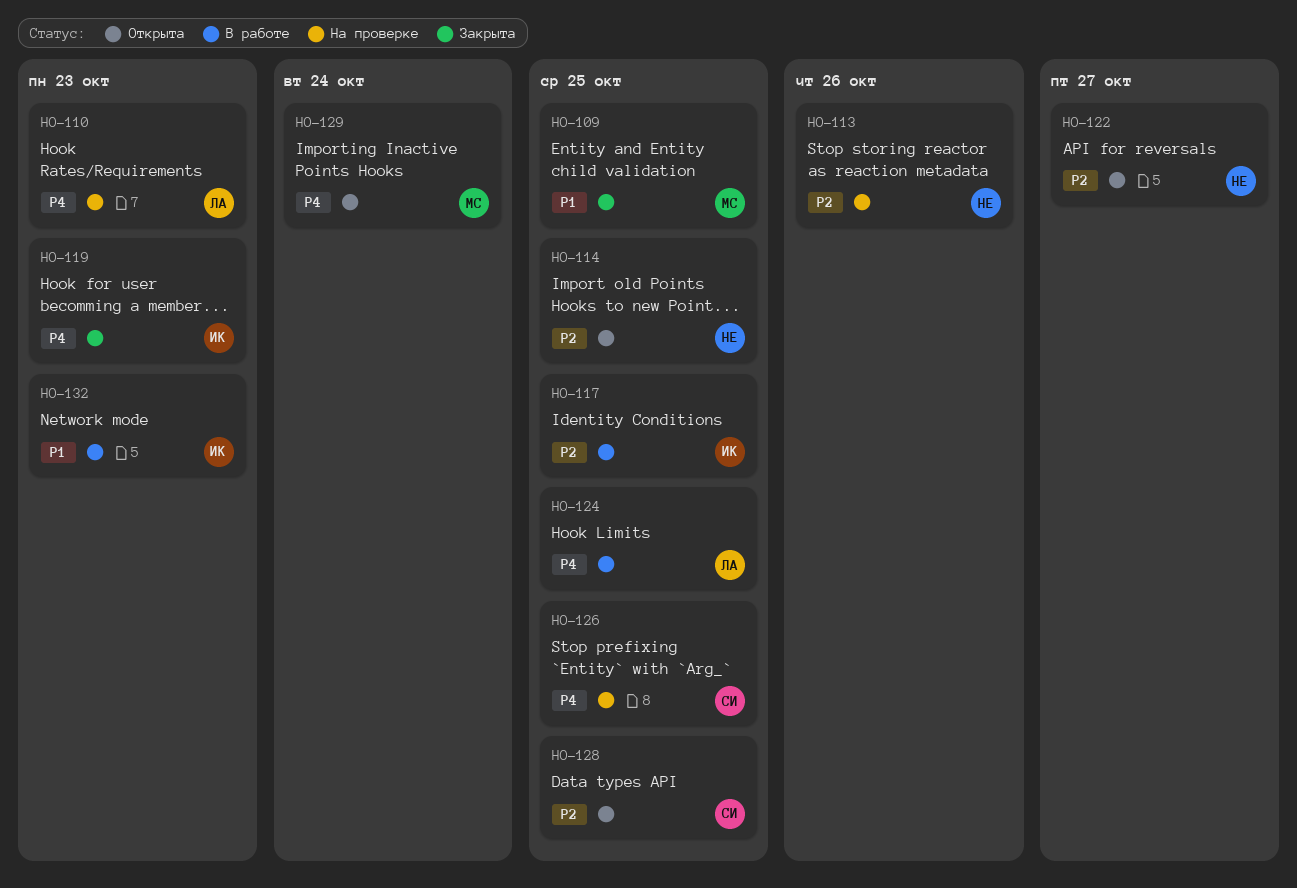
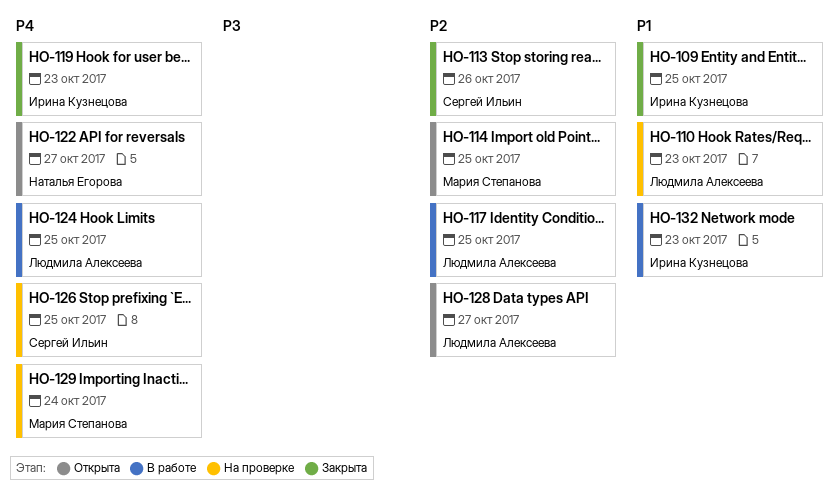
HO-109, owner: Мария Степанова -> Ирина Кузнецова
HO-110, priority: P4 -> P1
HO-113, status: На проверке -> Закрыта
HO-113, owner: Наталья Егорова -> Сергей Ильин
HO-114, owner: Наталья Егорова -> Мария Степанова
HO-117, owner: Ирина Кузнецова -> Людмила Алексеева
HO-122, priority: P2 -> P4
HO-128, owner: Сергей Ильин -> Людмила Алексеева
HO-128, due: Oct 25 -> Oct 27
HO-129, status: Открыта -> На проверке

